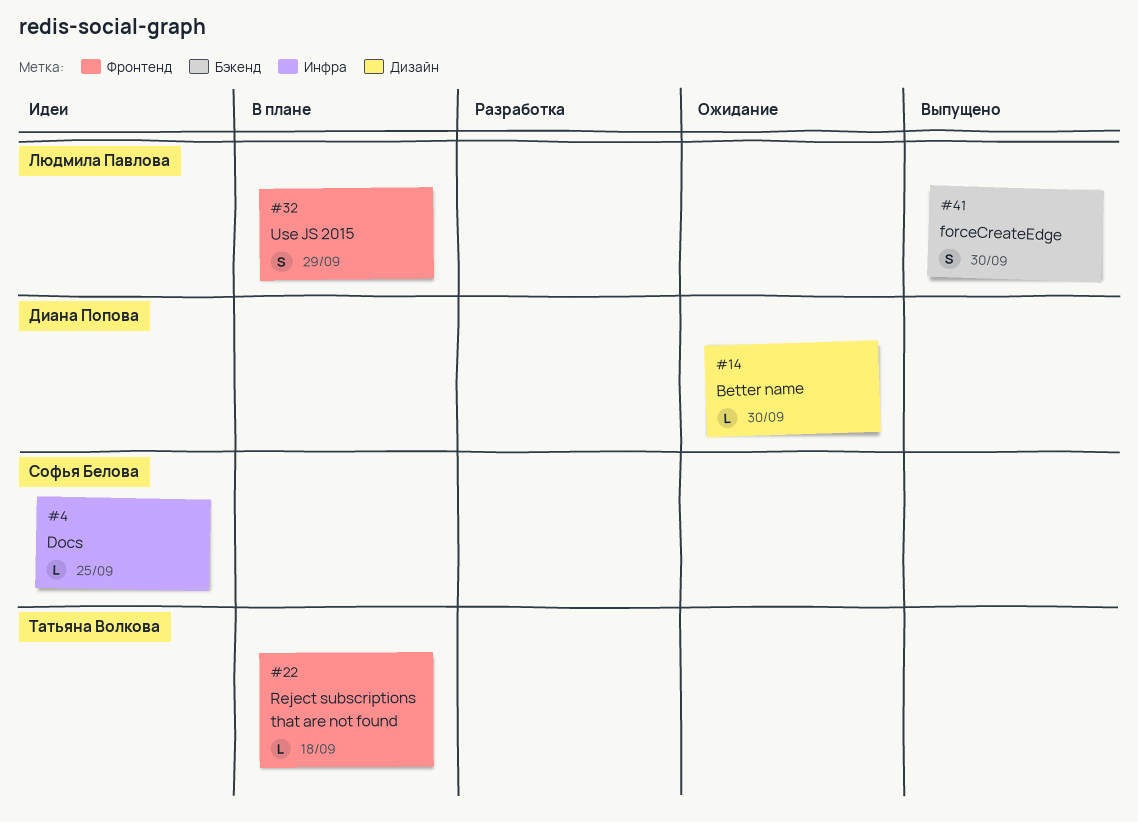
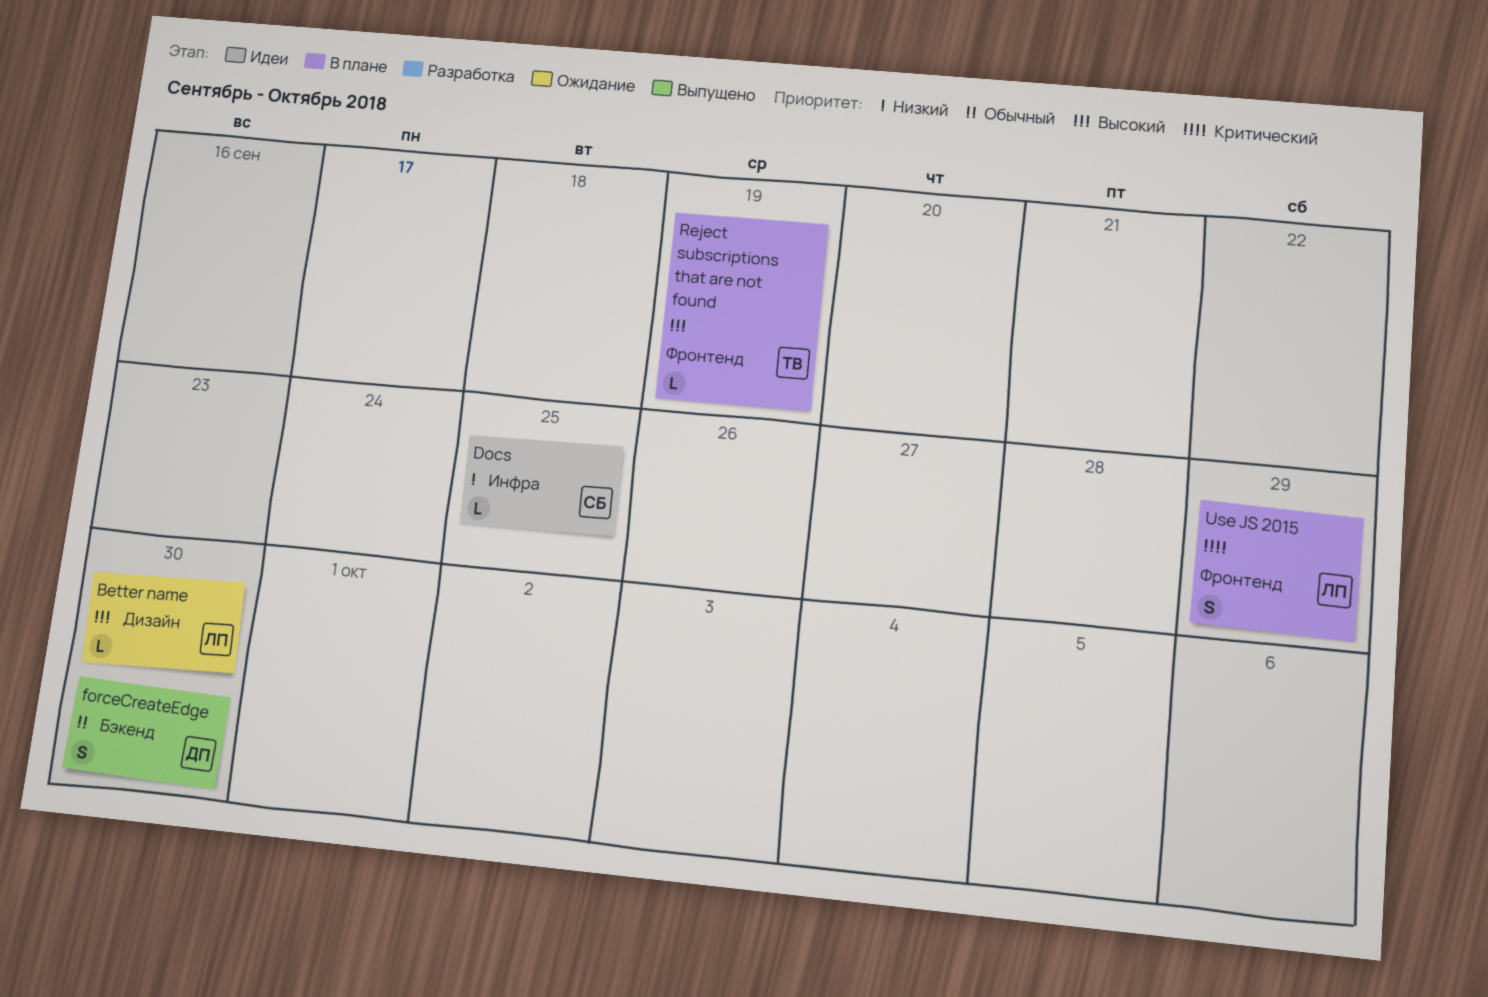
Better name, owner: Диана Попова -> Людмила Павлова
forceCreateEdge, owner: Людмила Павлова -> Диана Попова
Reject subscriptions that are not found, due: Sep 18 -> Sep 19

